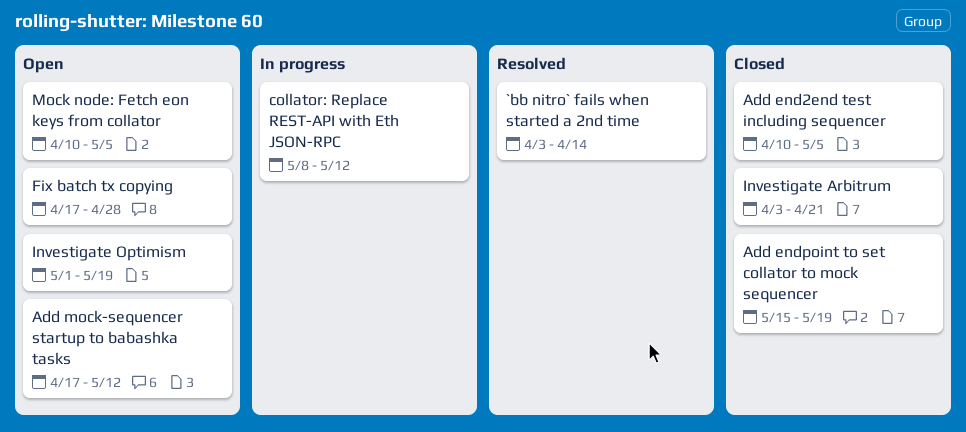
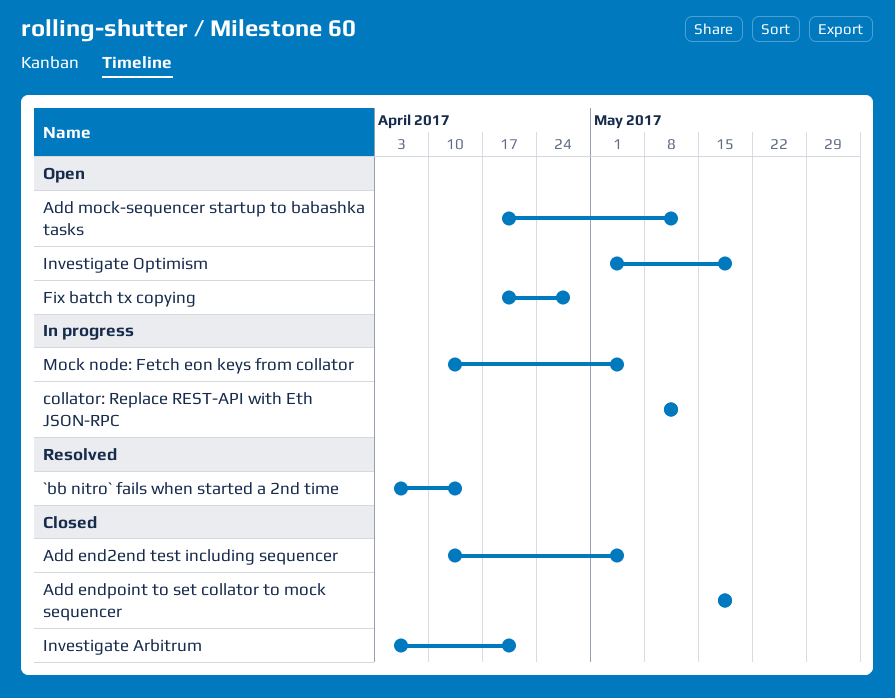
Mock node: Fetch eon keys from collator, status: Open -> In progress

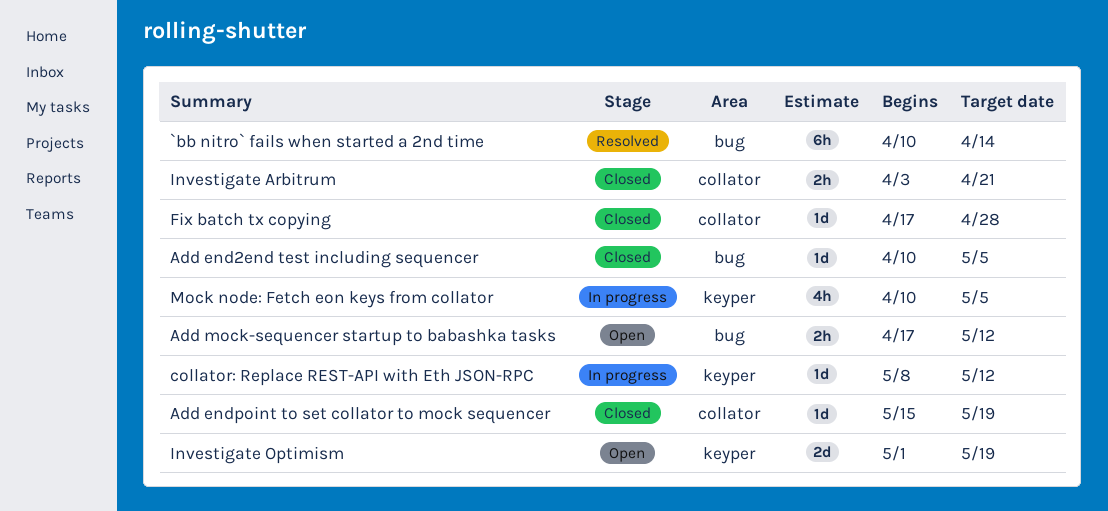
`bb nitro` fails when started a 2nd time, start: Apr 3 -> Apr 10
Fix batch tx copying, status: Open -> Closed

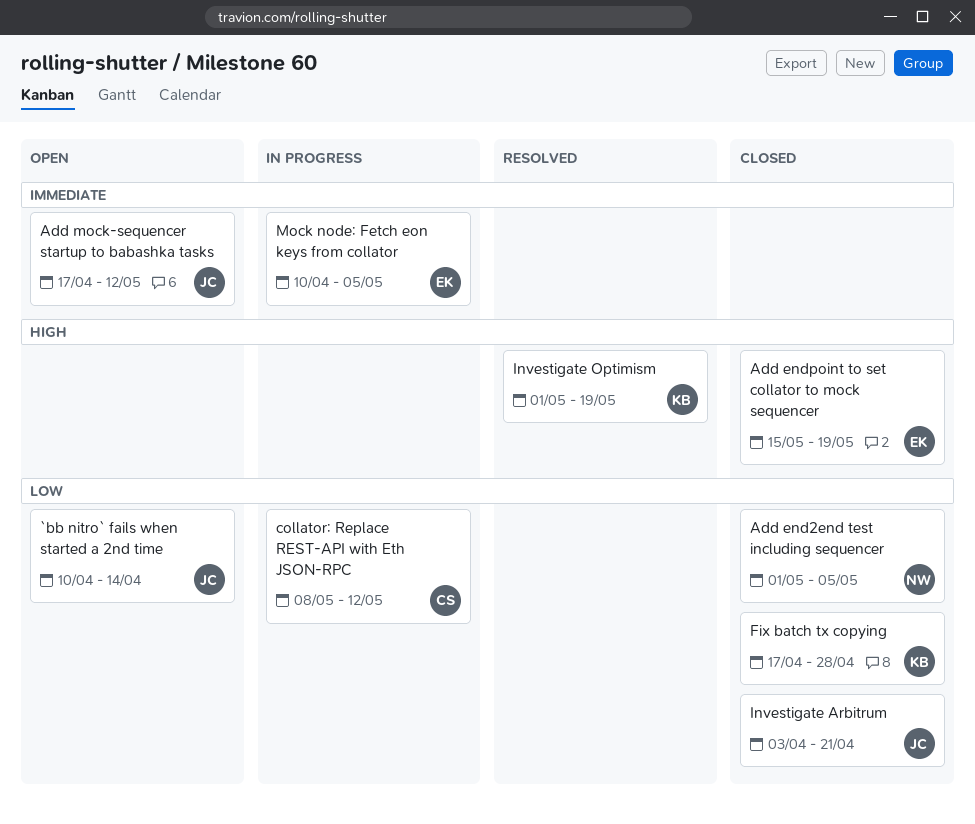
`bb nitro` fails when started a 2nd time, status: Resolved -> Open
Add end2end test including sequencer, start: Apr 10 -> May 1
Investigate Optimism, status: Open -> Resolved

